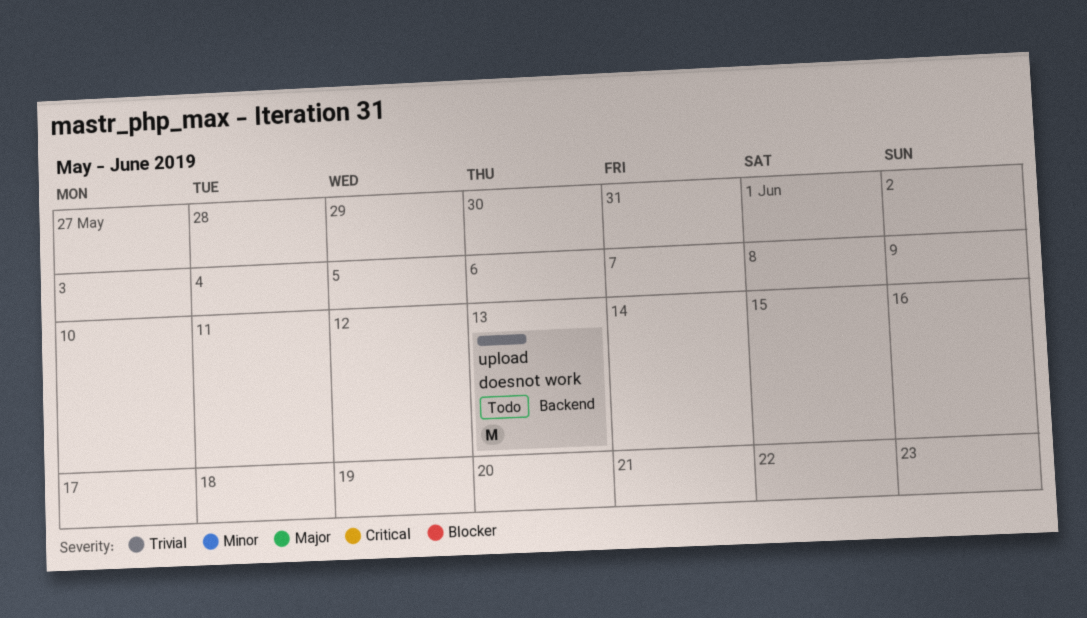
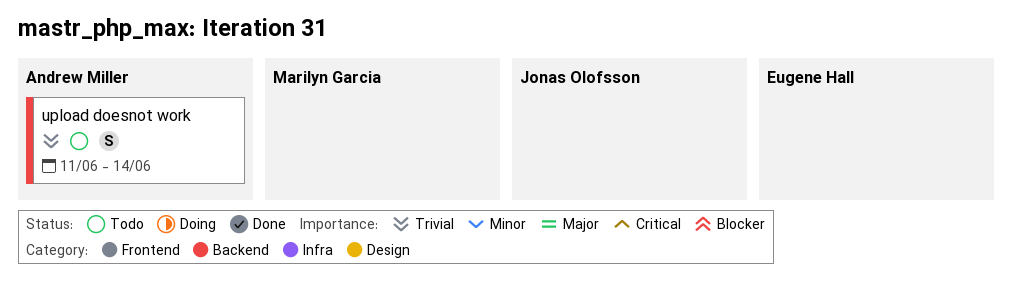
upload doesnot work, estimate: M -> S
upload doesnot work, due: Jun 13 -> Jun 14

